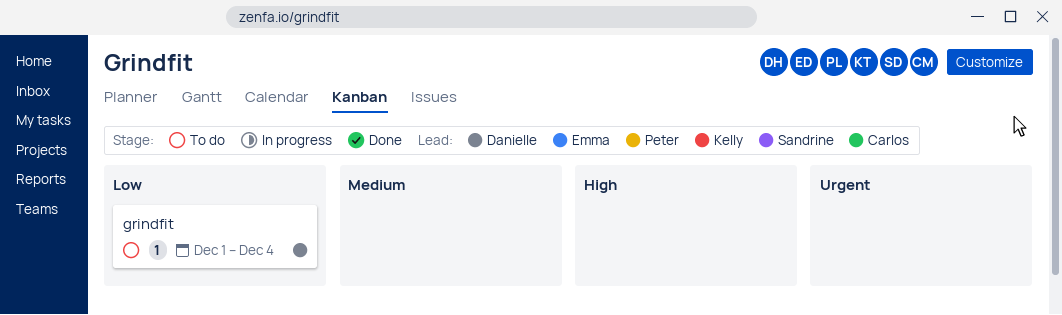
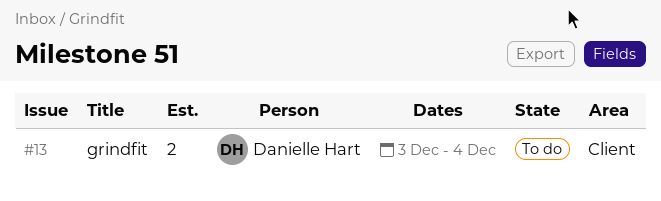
grindfit, estimate: 1 -> 2
grindfit, start: Dec 1 -> Dec 3

